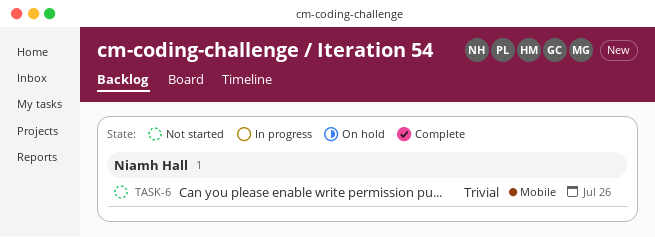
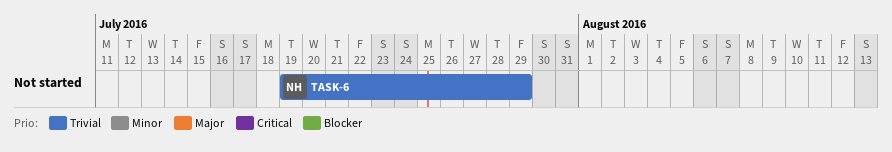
TASK-6, due: Jul 26 -> Jul 29

